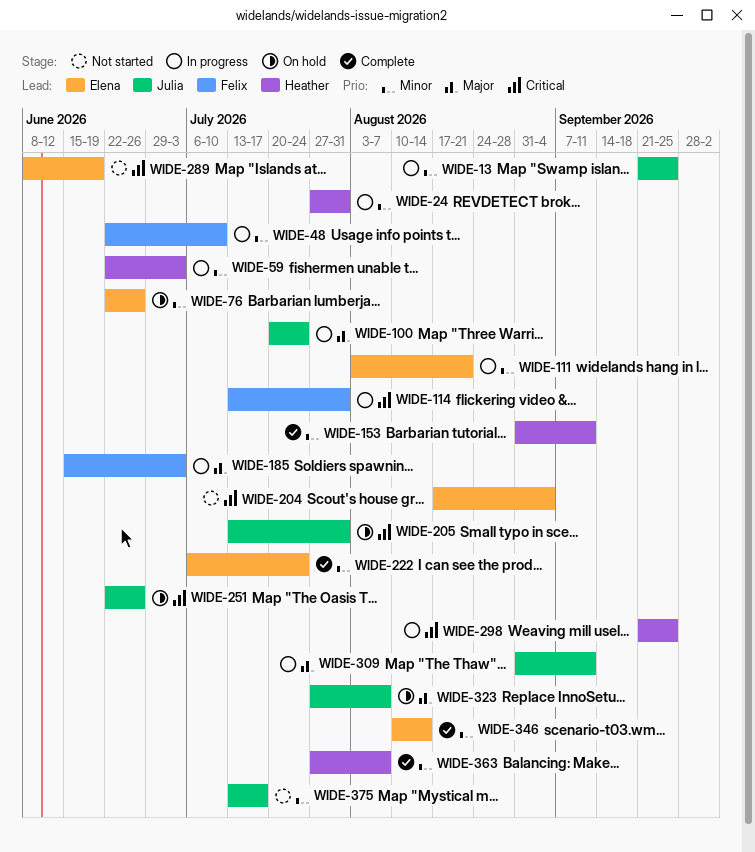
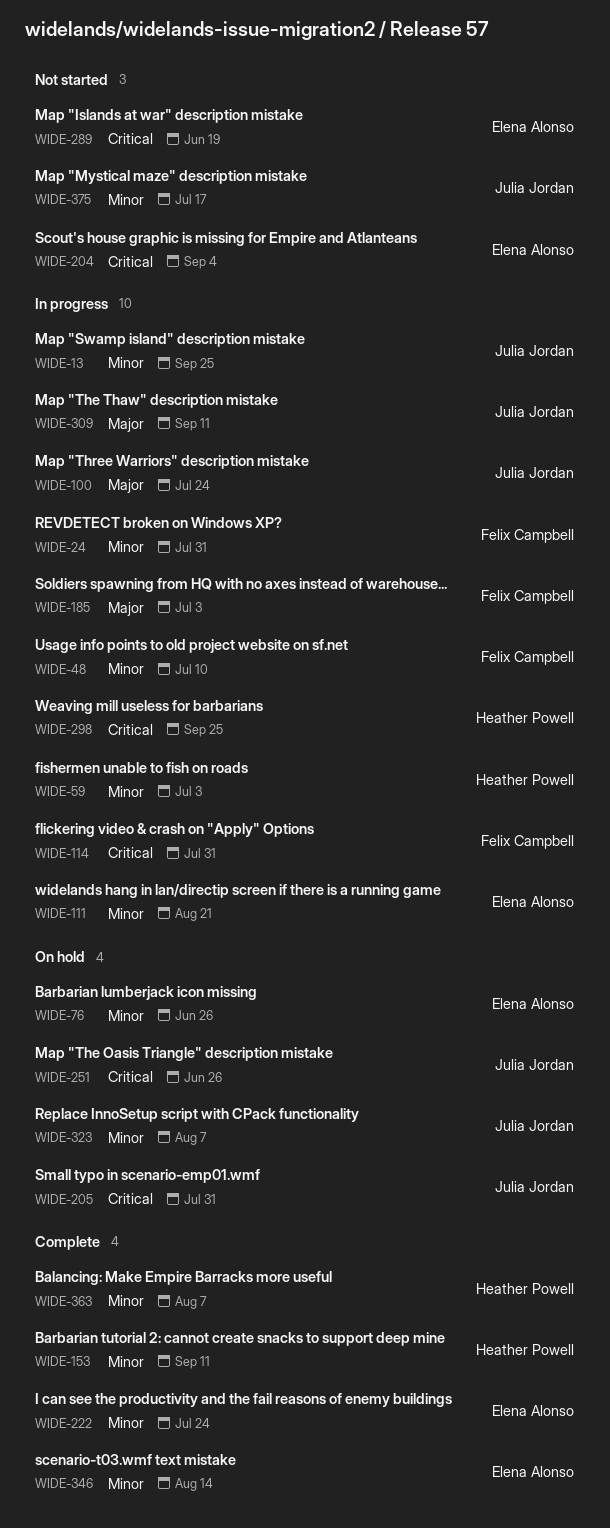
WIDE-24, owner: Heather Powell -> Felix Campbell
WIDE-323, priority: Major -> Minor

